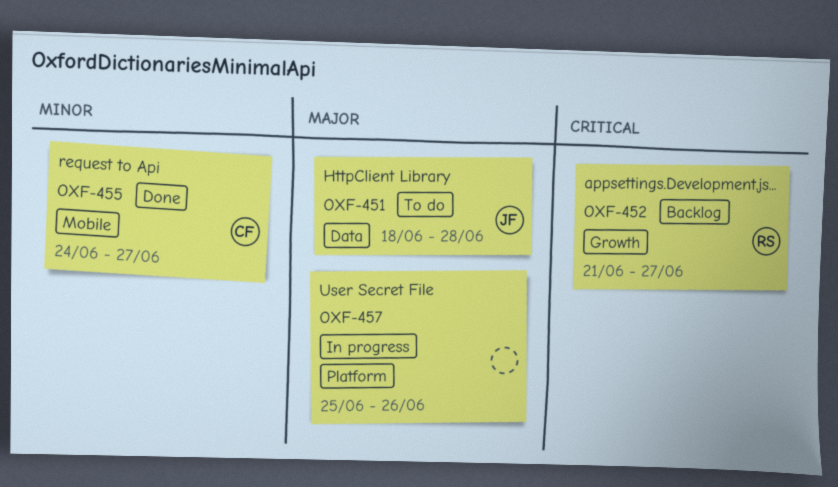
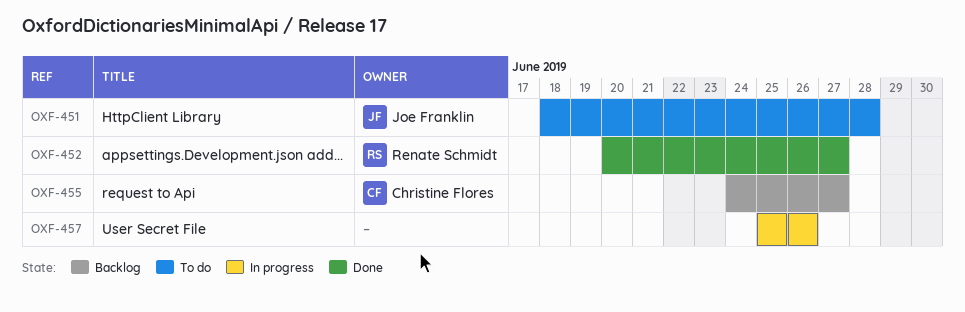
OXF-452, status: Backlog -> Done
OXF-452, start: Jun 21 -> Jun 20
OXF-455, status: Done -> Backlog

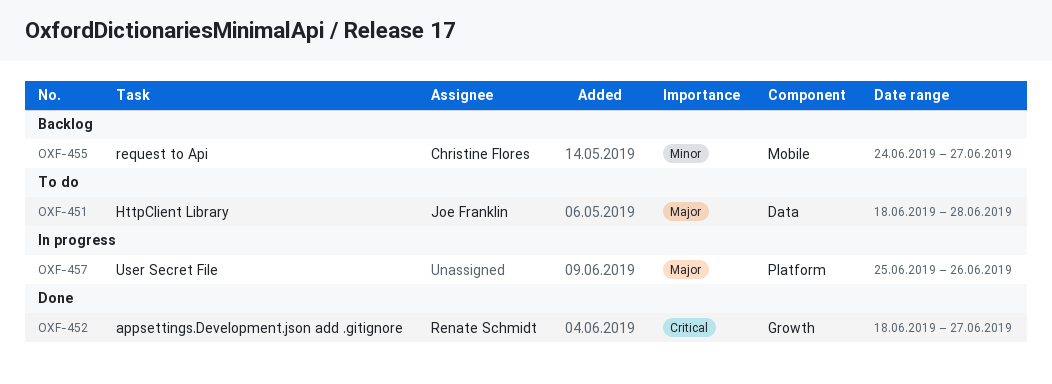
OXF-452, start: Jun 20 -> Jun 18

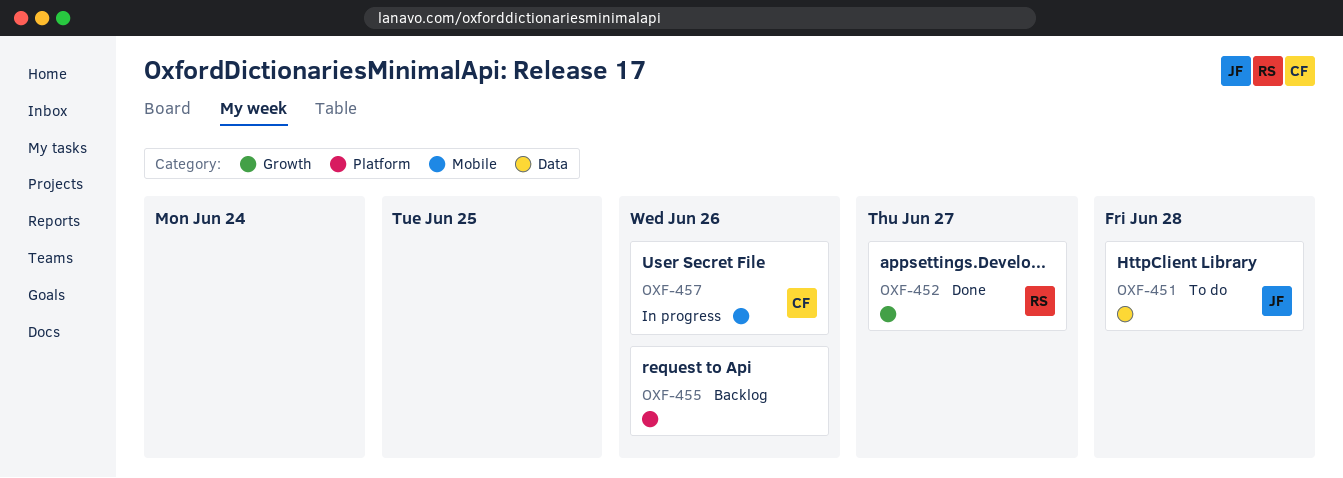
OXF-455, owner: Christine Flores -> none
OXF-455, label: Mobile -> Platform
OXF-455, due: Jun 27 -> Jun 26
OXF-457, owner: none -> Christine Flores
OXF-457, label: Platform -> Mobile

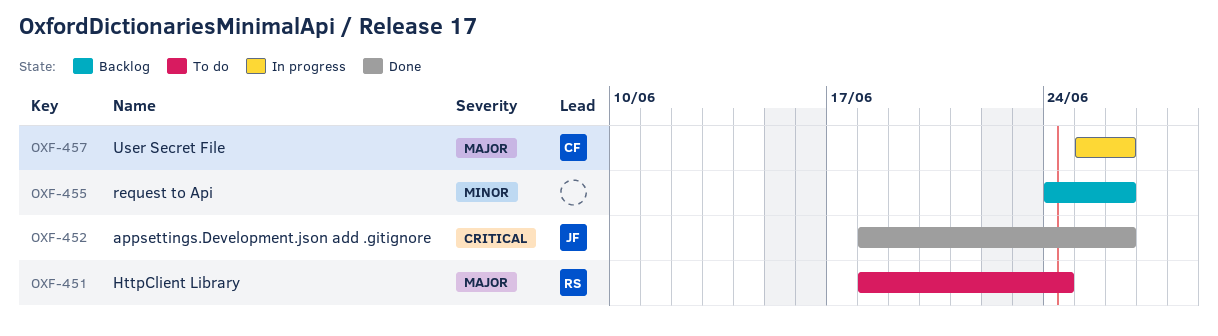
OXF-451, owner: JF -> RS
OXF-451, due: Jun 28 -> Jun 24
OXF-452, owner: RS -> JF
OXF-452, due: Jun 27 -> Jun 26

